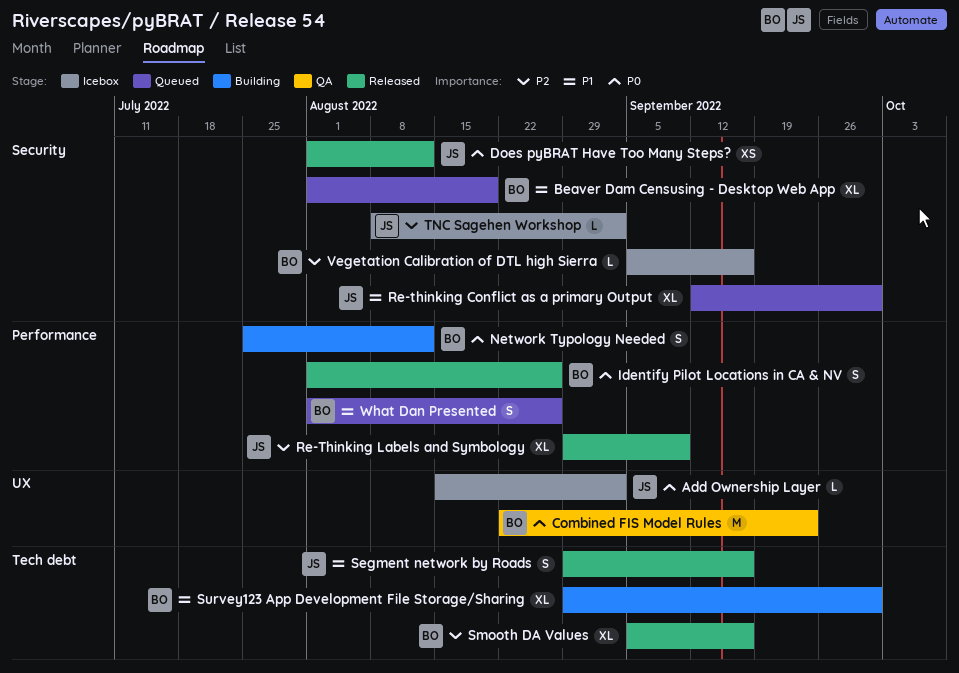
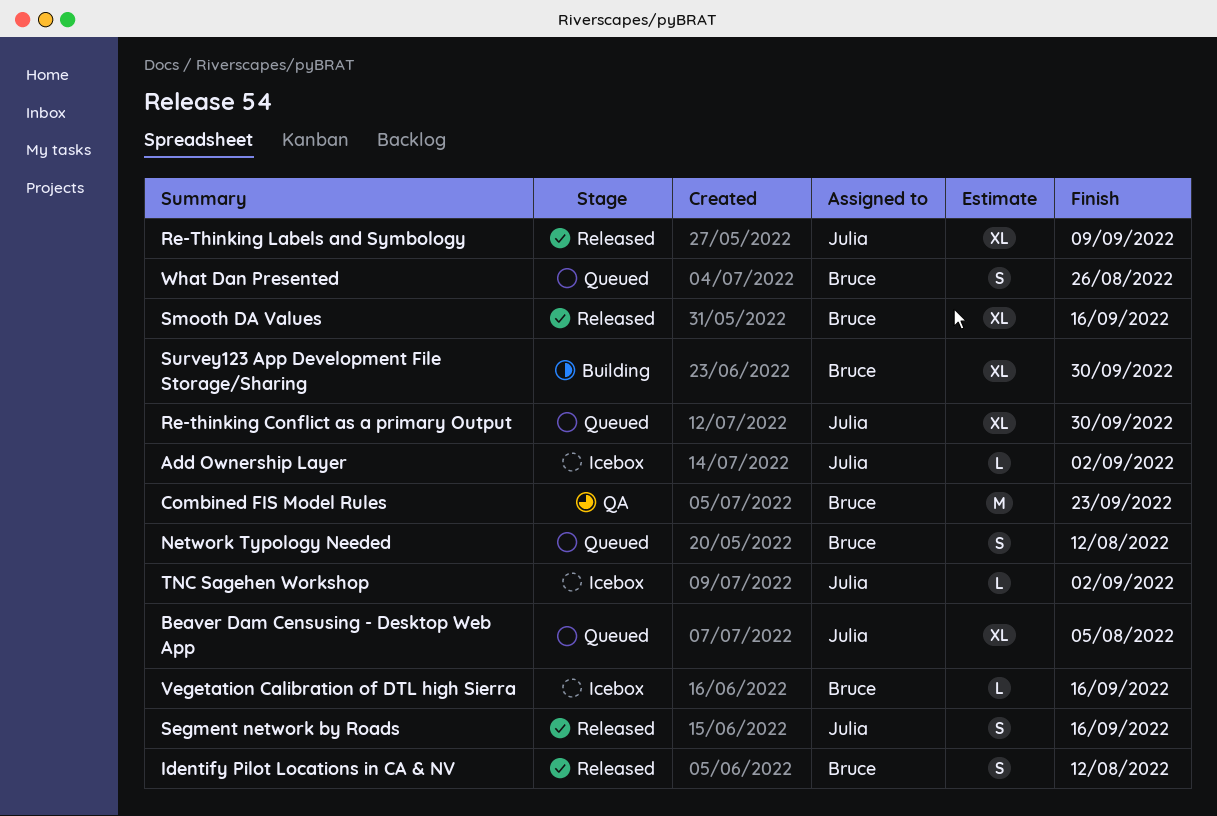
Beaver Dam Censusing - Desktop Web App, owner: Bruce -> Julia
Beaver Dam Censusing - Desktop Web App, due: Aug 19 -> Aug 5
Does pyBRAT Have Too Many Steps?: present -> none
Identify Pilot Locations in CA & NV, due: Aug 26 -> Aug 12
Network Typology Needed, status: Building -> Queued

